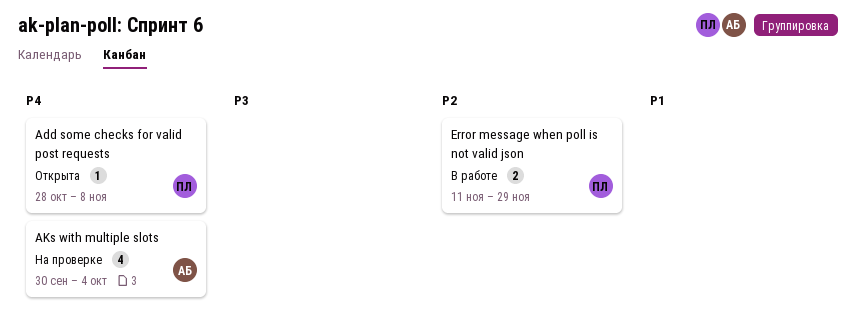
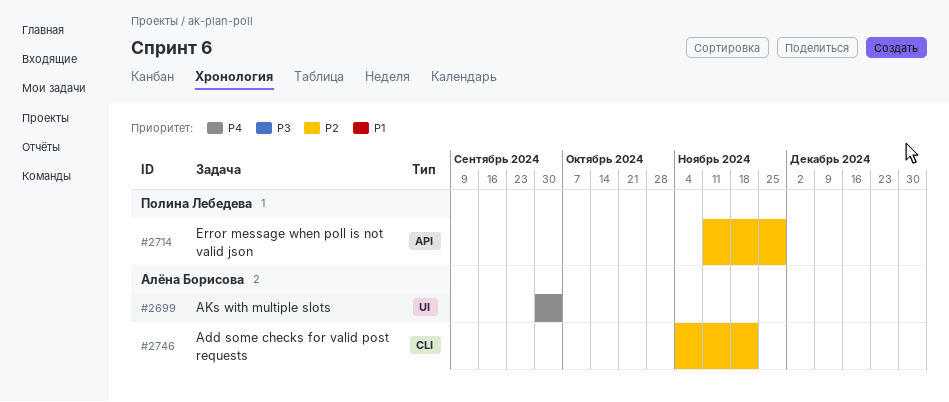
Add some checks for valid post requests, owner: Полина Лебедева -> Алёна Борисова
Add some checks for valid post requests, priority: P4 -> P2
Add some checks for valid post requests, start: Oct 28 -> Nov 4
Add some checks for valid post requests, due: Nov 8 -> Nov 22

